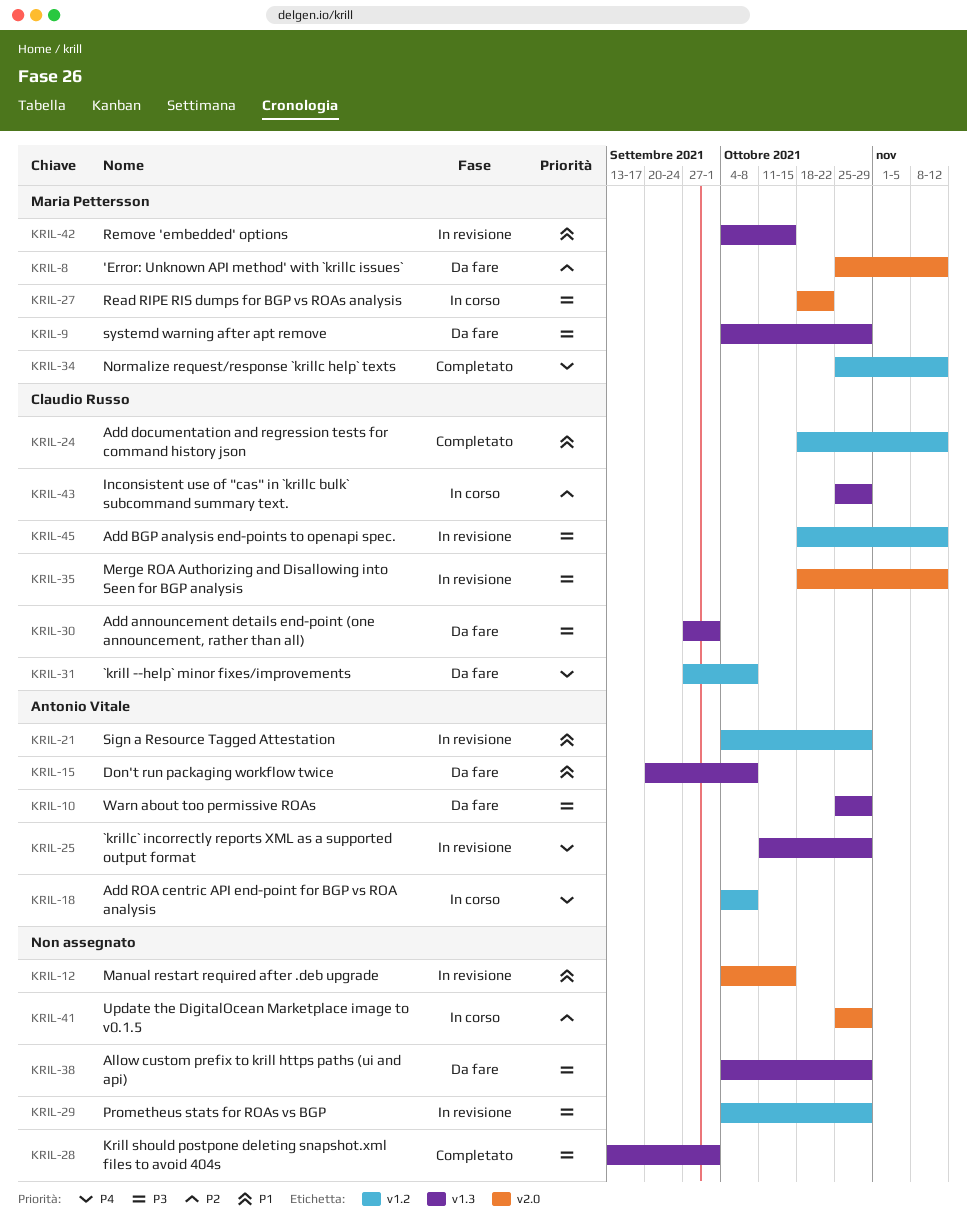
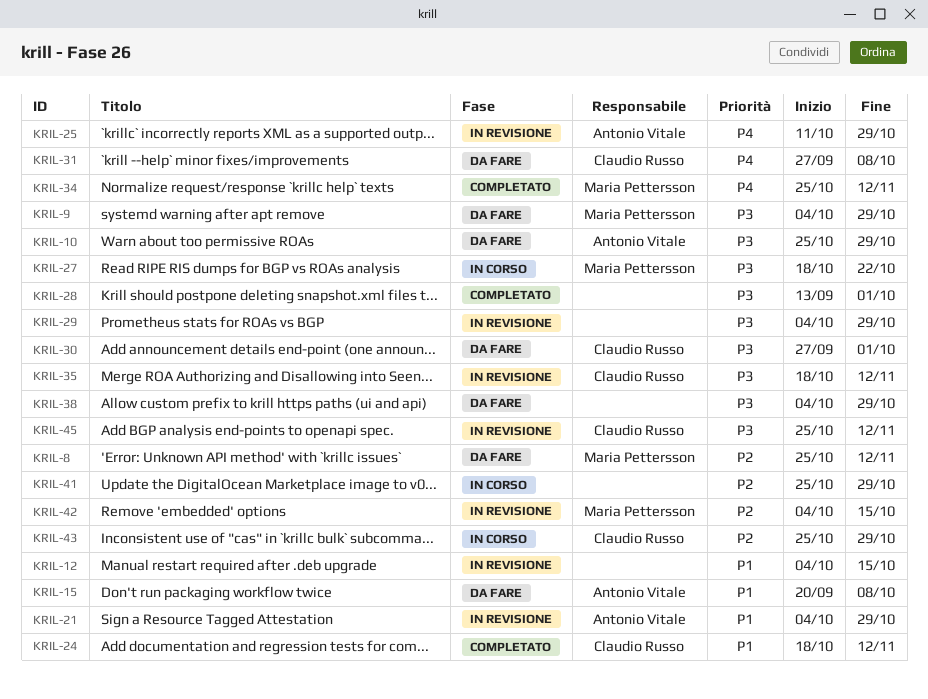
KRIL-18: present -> none
KRIL-42, priority: P1 -> P2
KRIL-45, start: Oct 18 -> Oct 25

